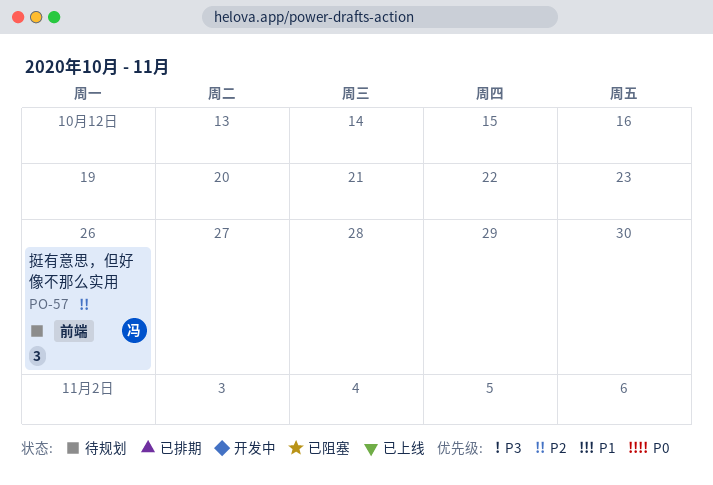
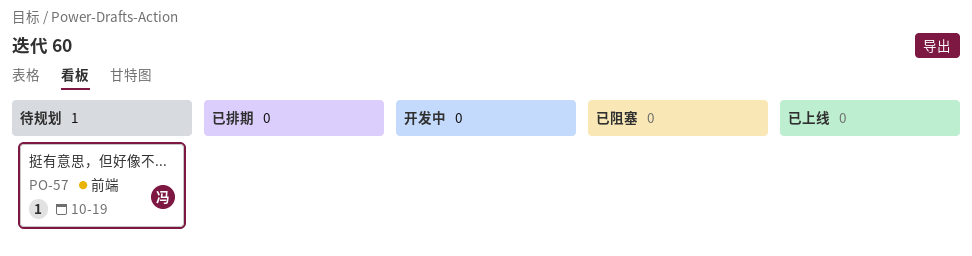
PO-57, estimate: 3 -> 1
PO-57, due: Oct 26 -> Oct 19

